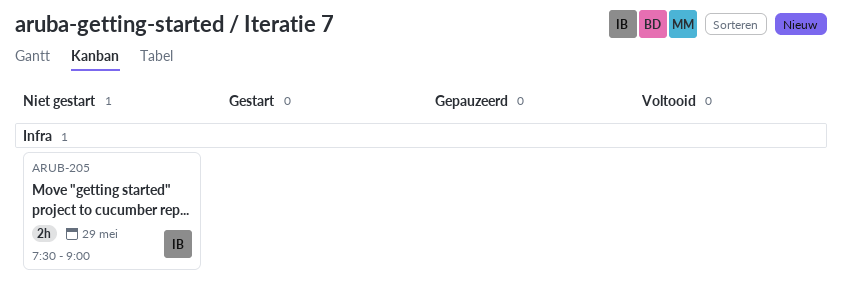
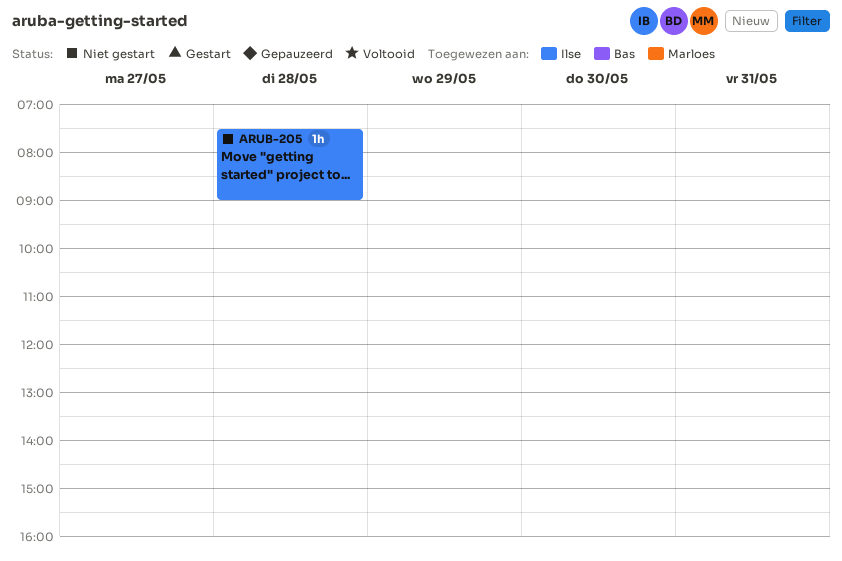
ARUB-205, estimate: 2h -> 1h
ARUB-205, day: May 29 -> May 28

